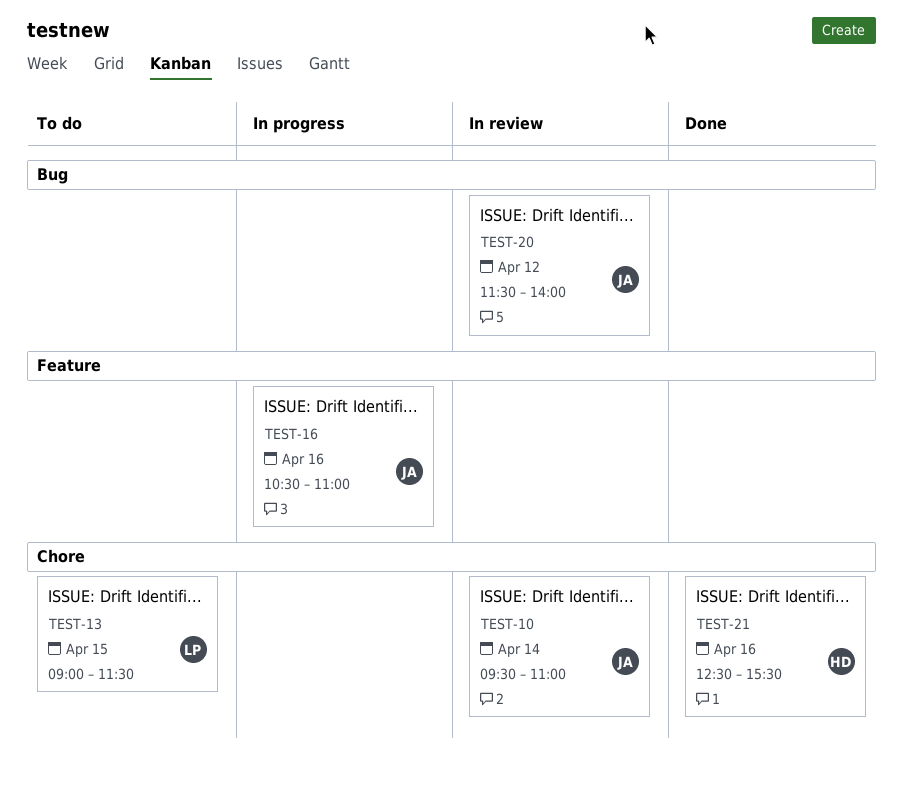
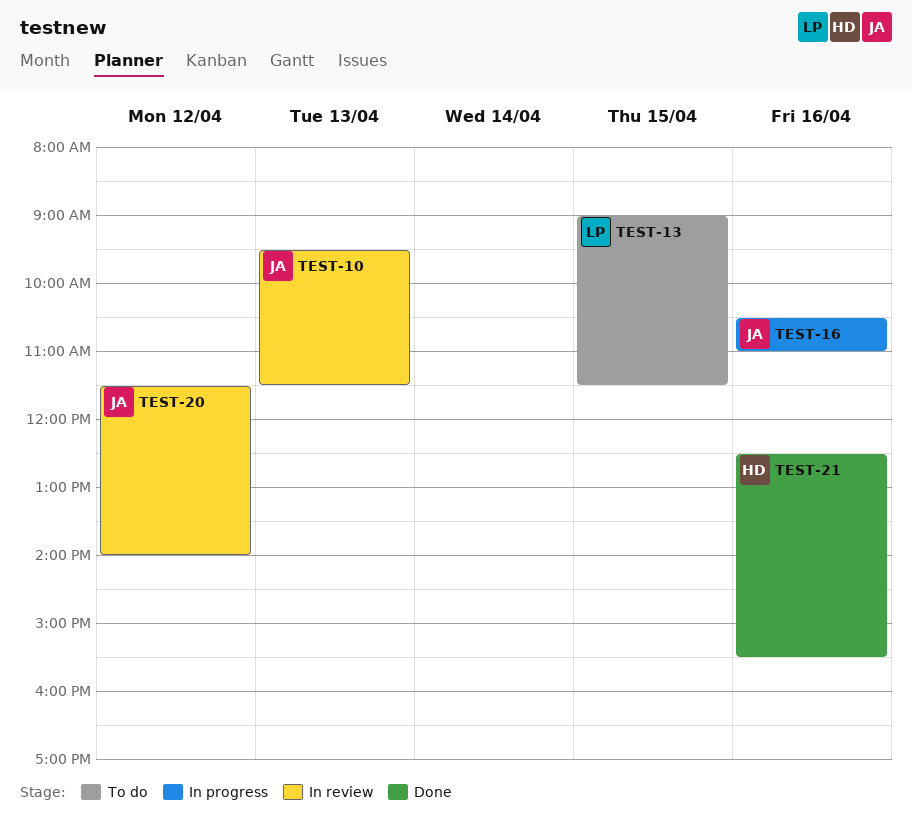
TEST-10, day: Apr 14 -> Apr 13
TEST-10, ends: 11:00 -> 11:30

